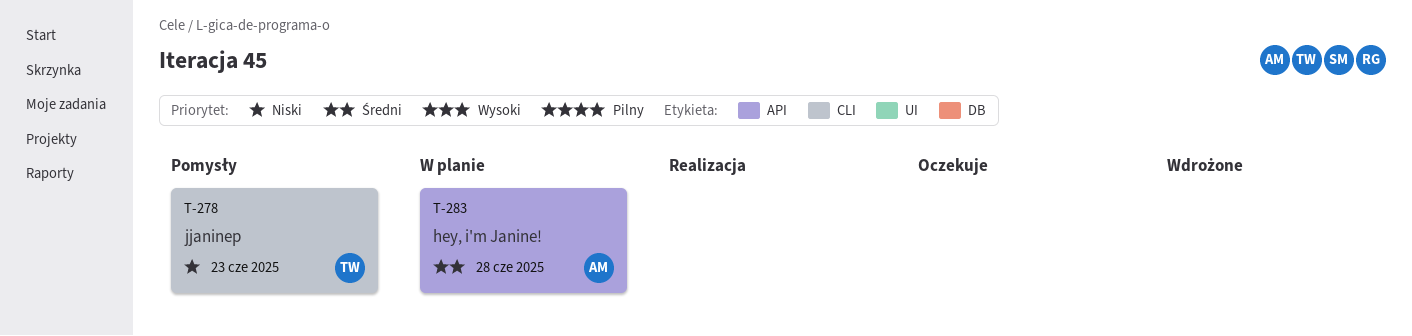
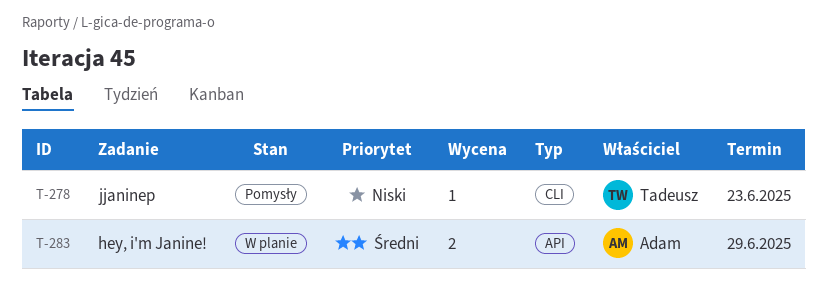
T-283, due: Jun 28 -> Jun 29

